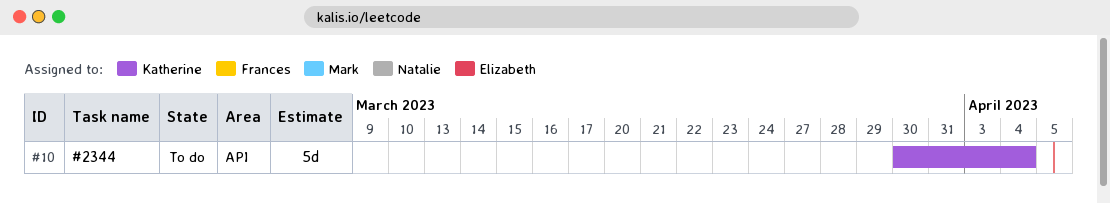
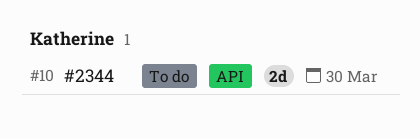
#10, estimate: 5d -> 2d
#10, due: Apr 4 -> Mar 30

